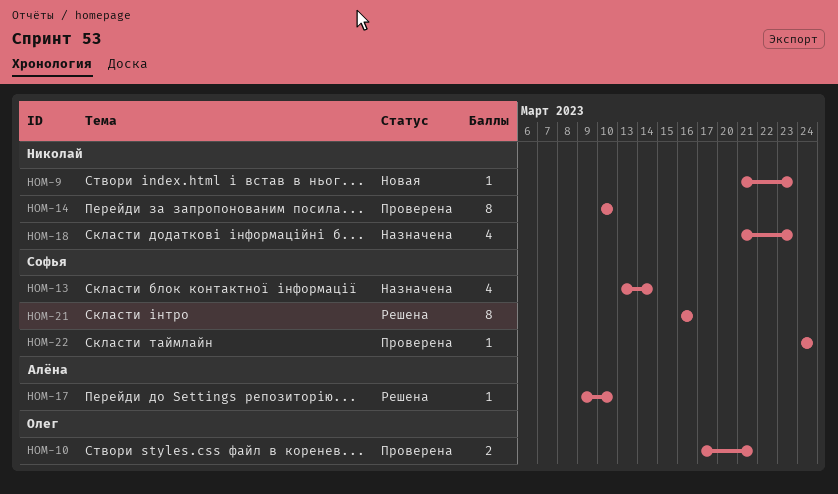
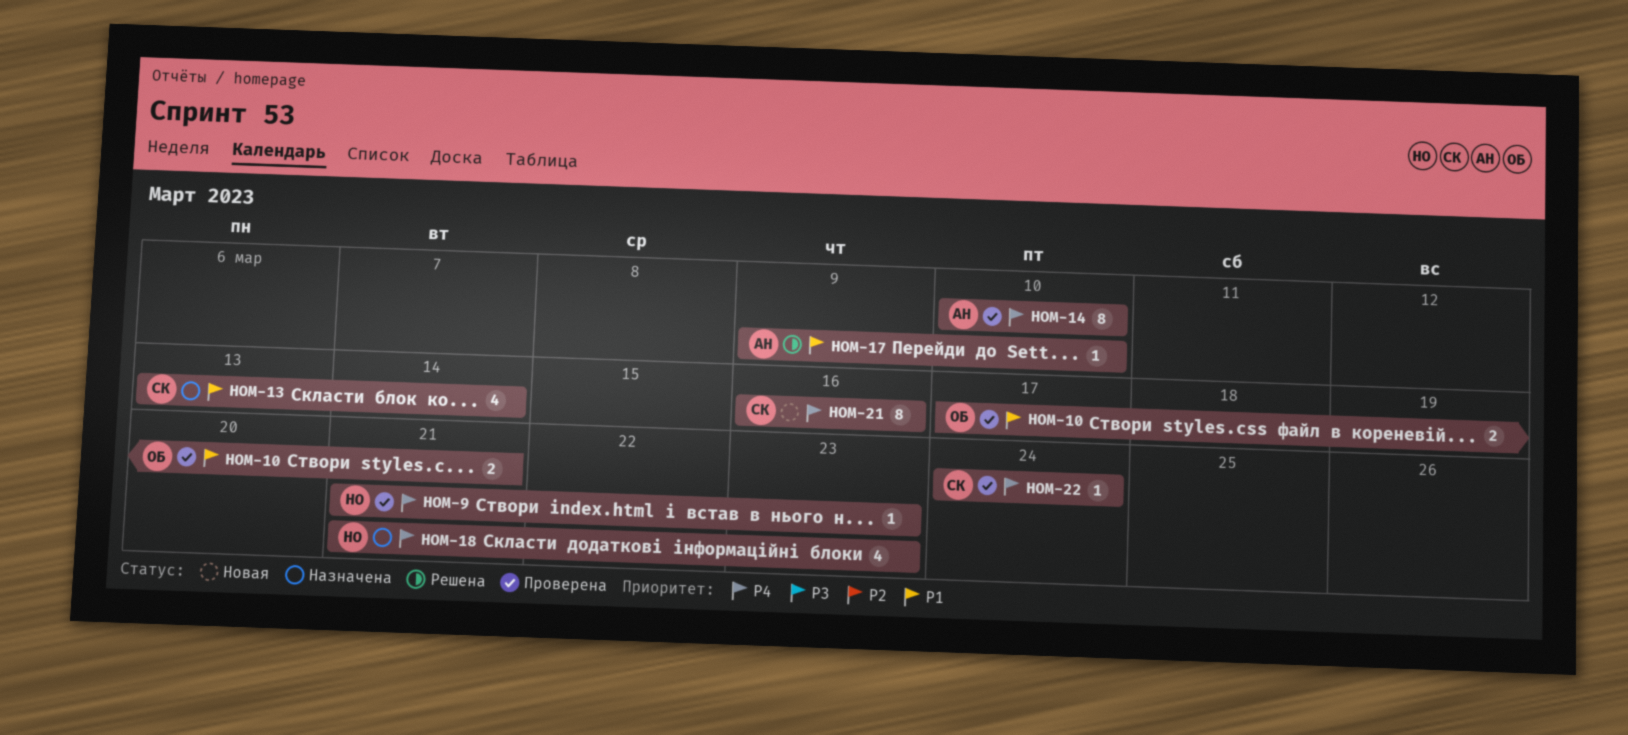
HOM-9, status: Новая -> Проверена
HOM-14, owner: Николай -> Алёна
HOM-21, status: Решена -> Новая

